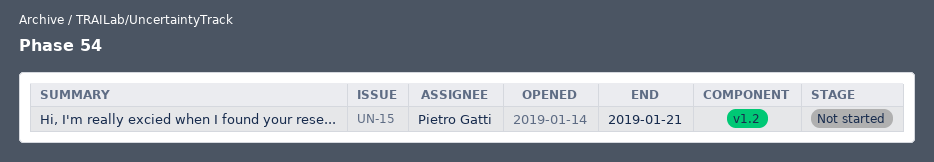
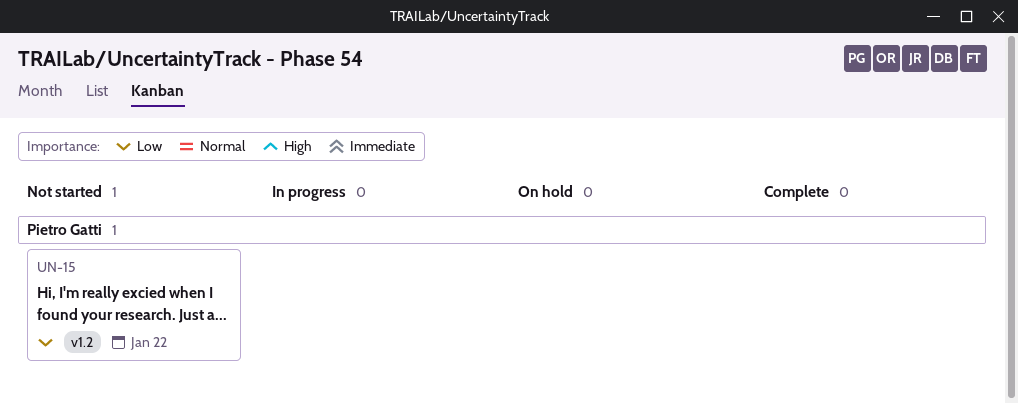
UN-15, due: Jan 21 -> Jan 22

